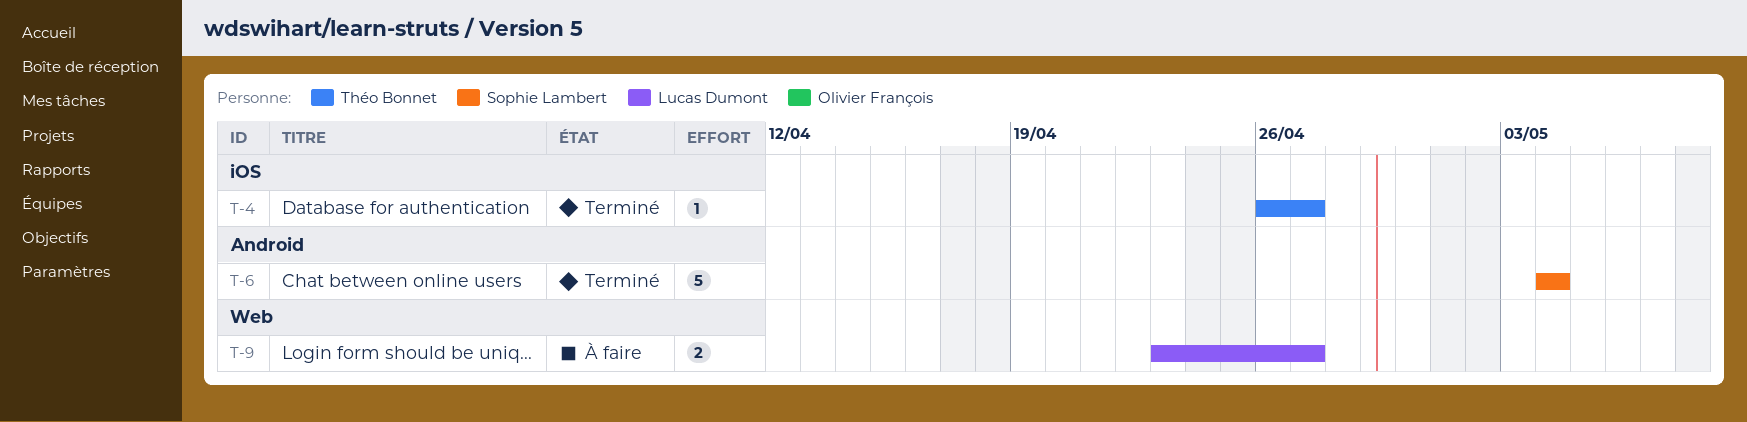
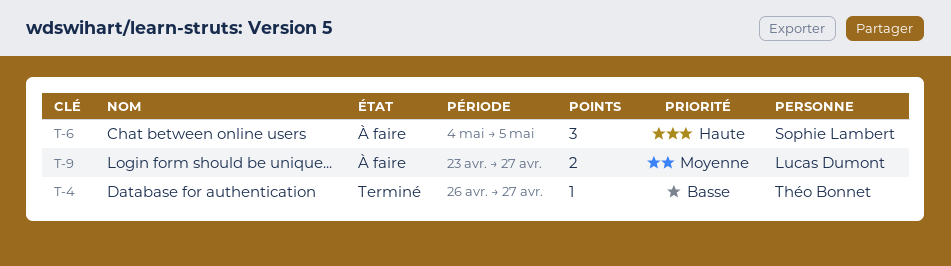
T-6, status: Terminé -> À faire
T-6, estimate: 5 -> 3
T-6, due: May 4 -> May 5

